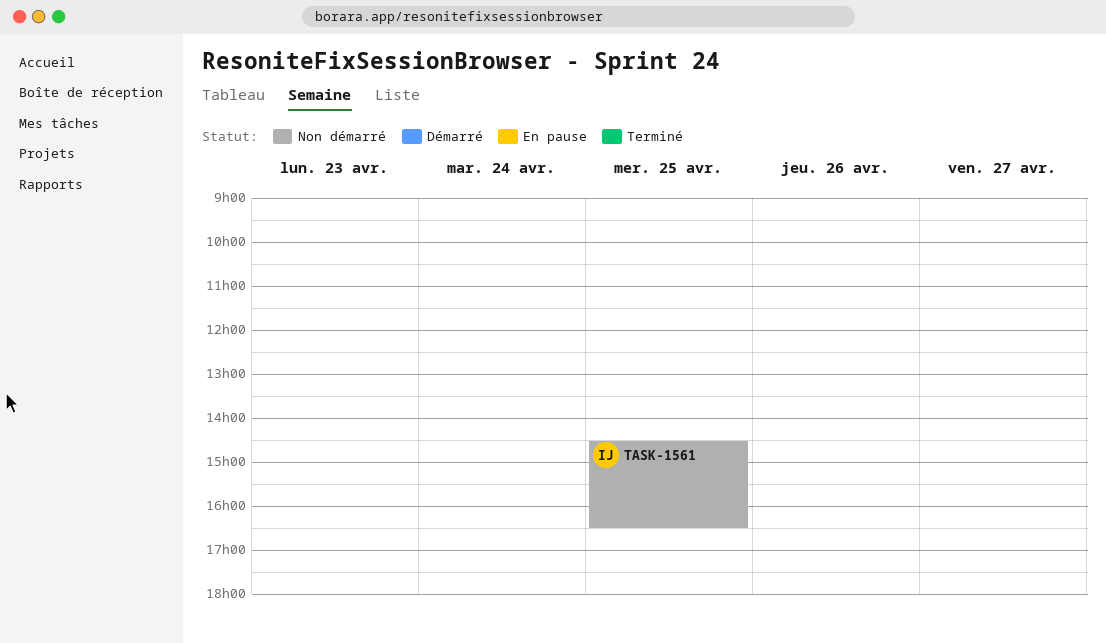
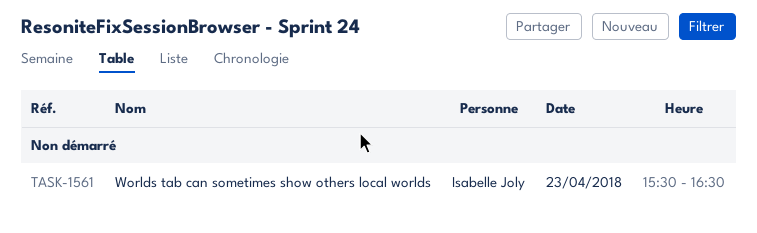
TASK-1561, day: Apr 25 -> Apr 23
TASK-1561, begins: 14:30 -> 15:30

